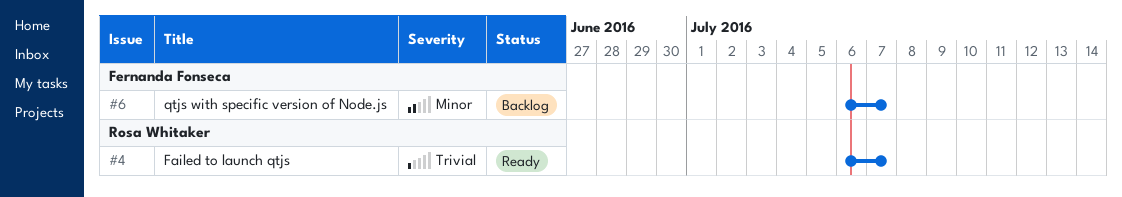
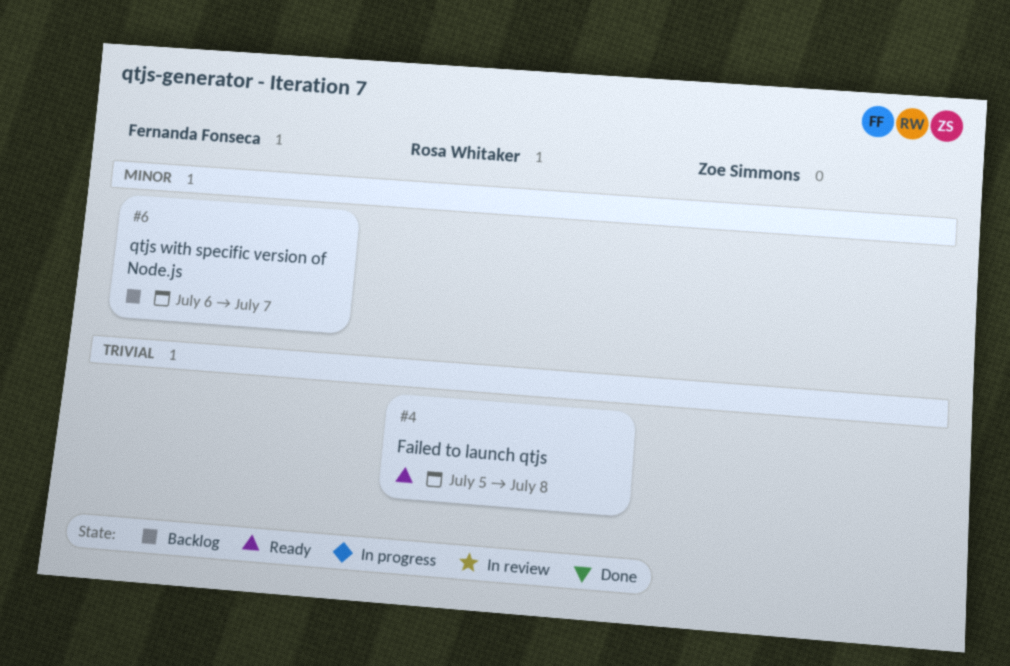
#4, start: Jul 6 -> Jul 5
#4, due: Jul 7 -> Jul 8

